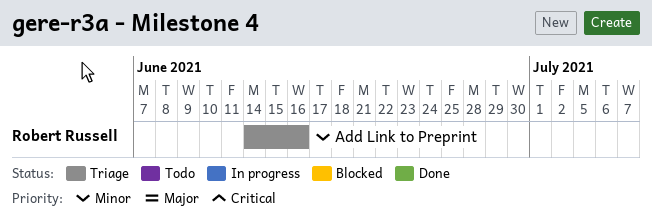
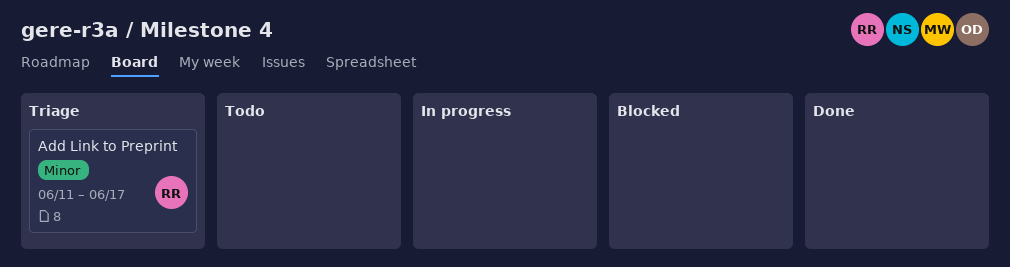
Add Link to Preprint, start: Jun 14 -> Jun 11
Add Link to Preprint, due: Jun 16 -> Jun 17

